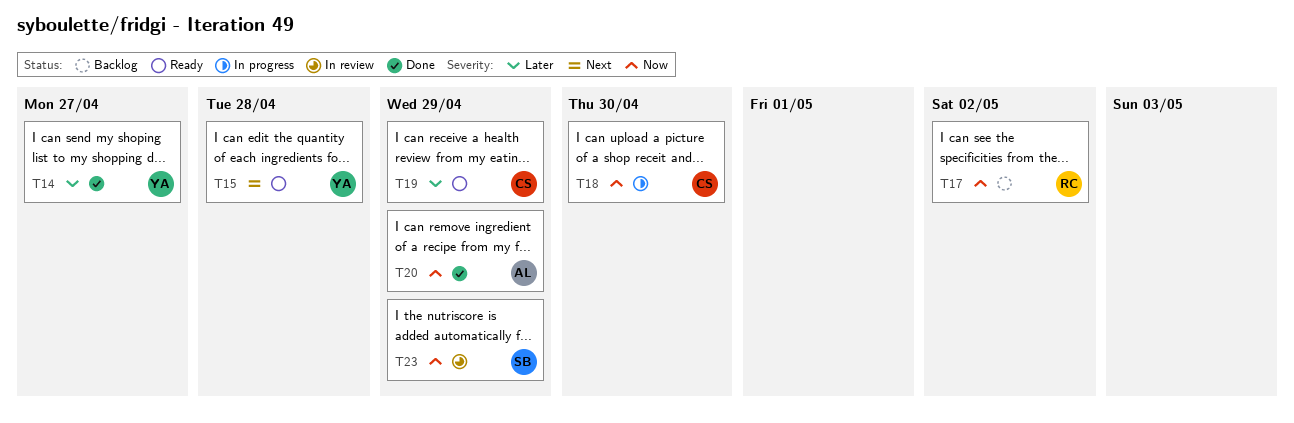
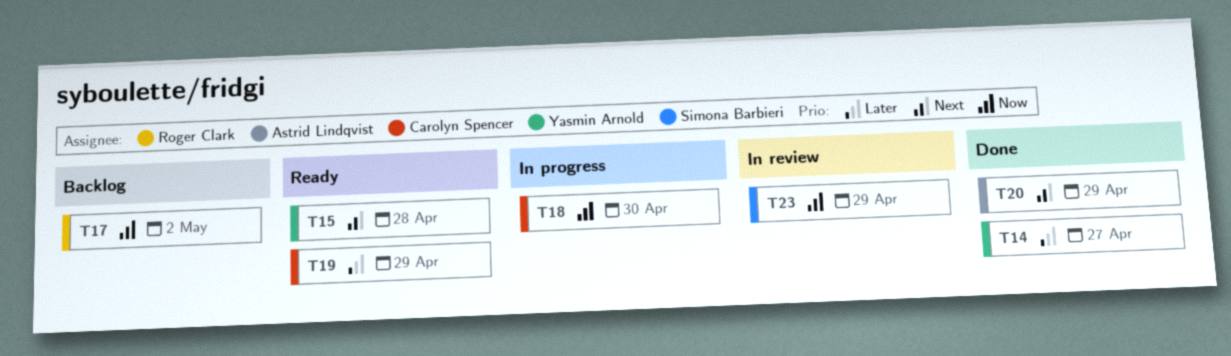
T20, priority: Now -> Next

